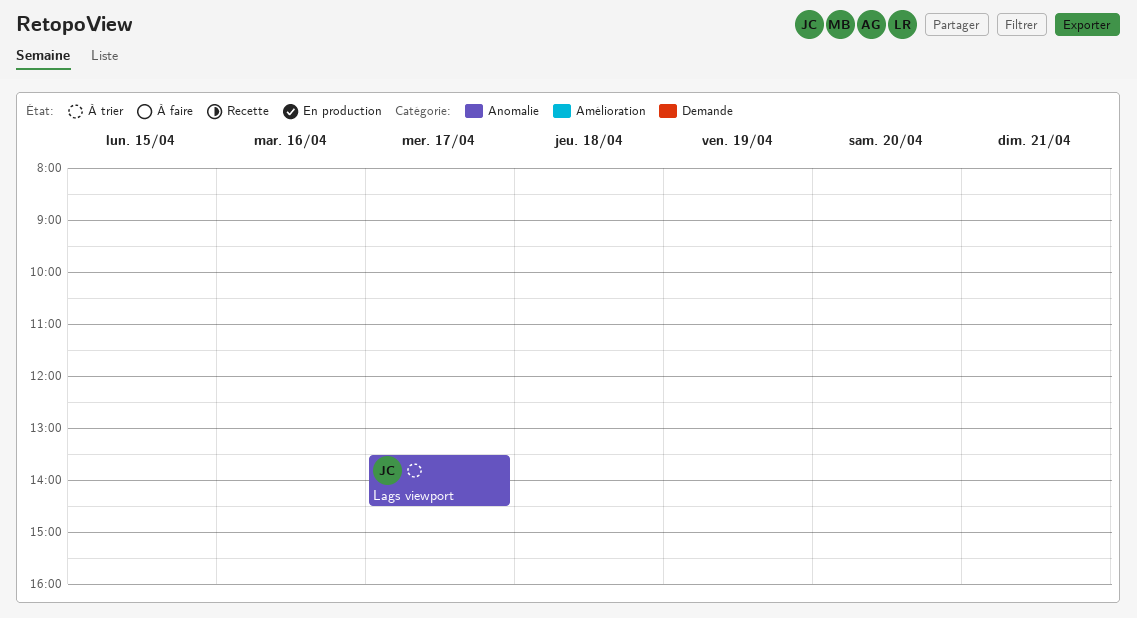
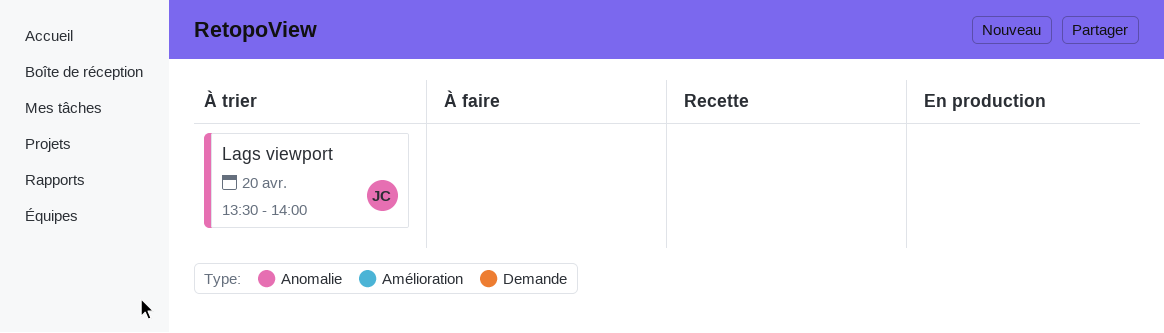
Lags viewport, day: Apr 17 -> Apr 20
Lags viewport, ends: 14:30 -> 14:00

